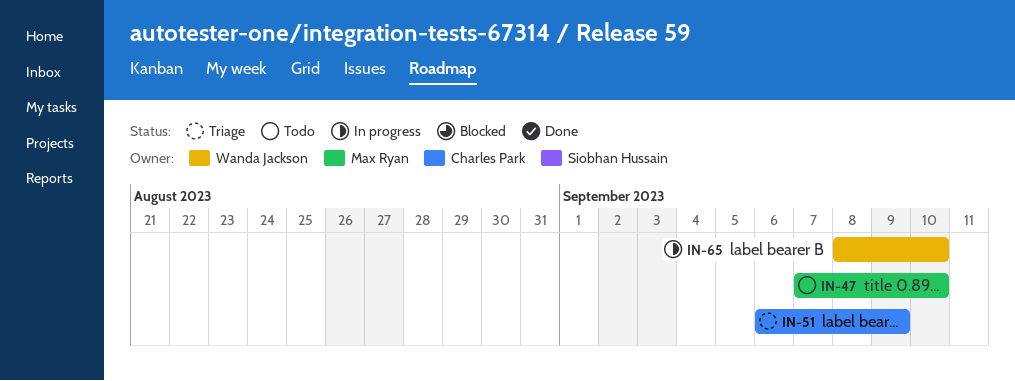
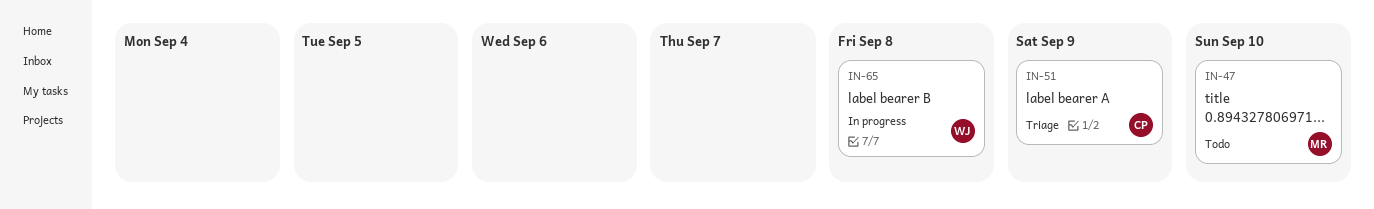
IN-65, due: Sep 10 -> Sep 8

